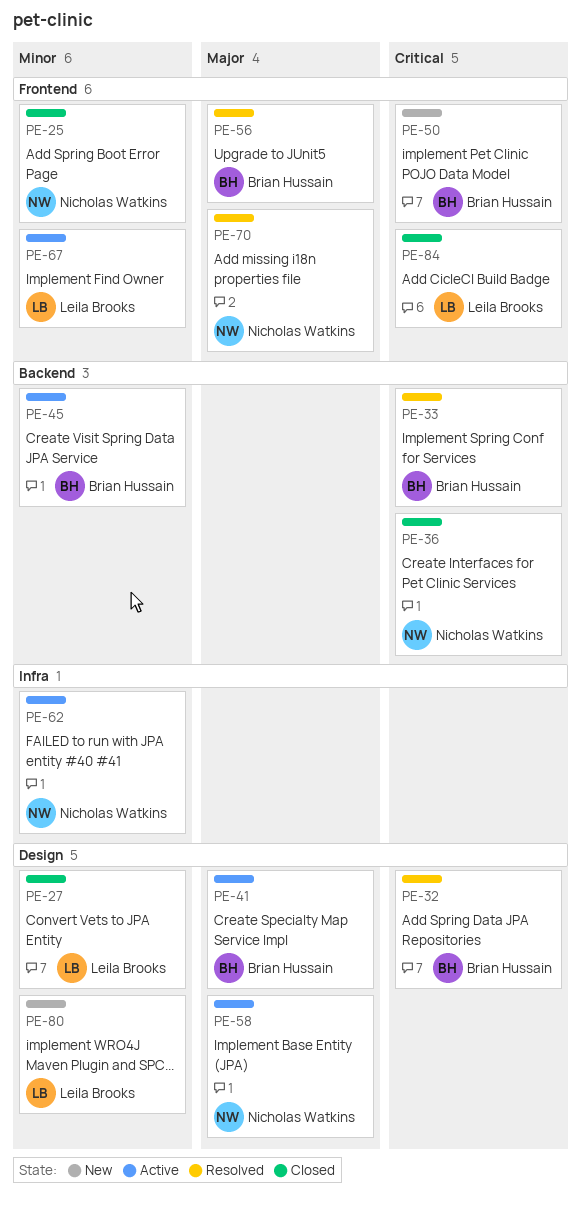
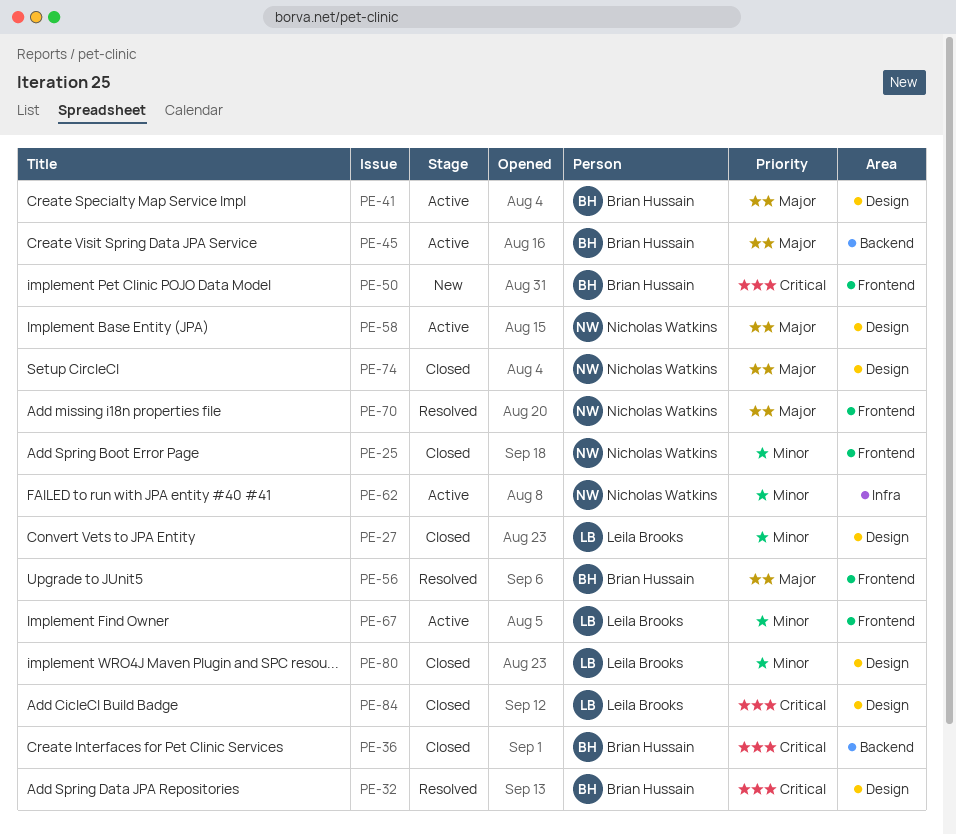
PE-33: present -> none
PE-36, owner: Nicholas Watkins -> Brian Hussain
PE-45, priority: Minor -> Major
PE-74: none -> present
PE-80, status: New -> Closed
PE-84, label: Frontend -> Design

